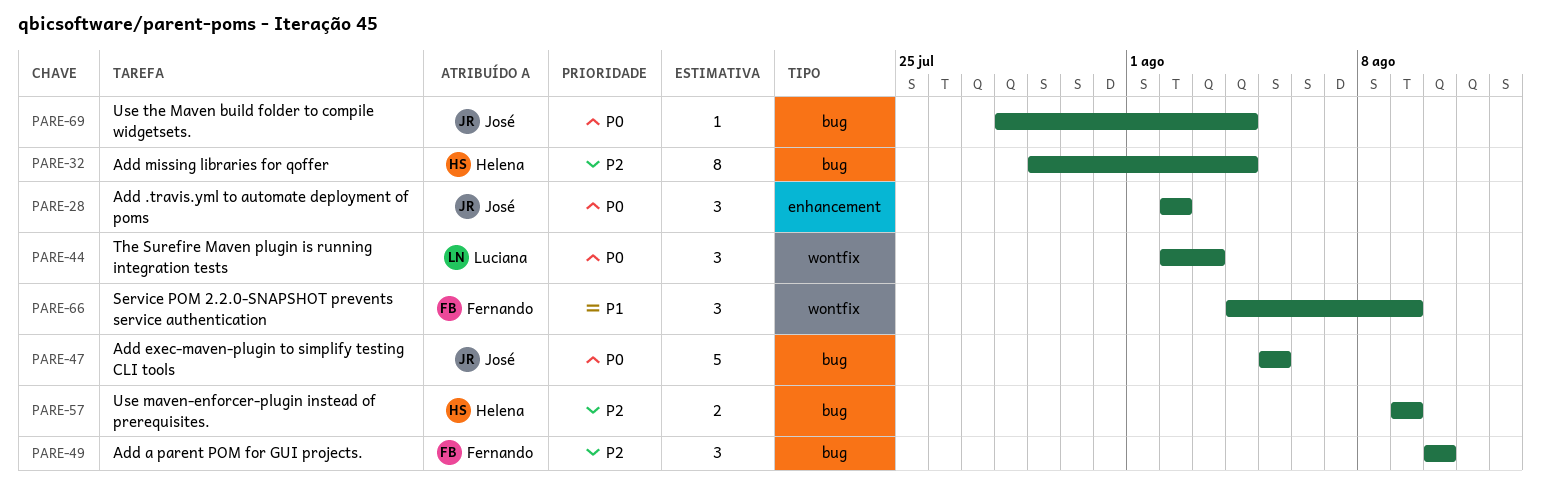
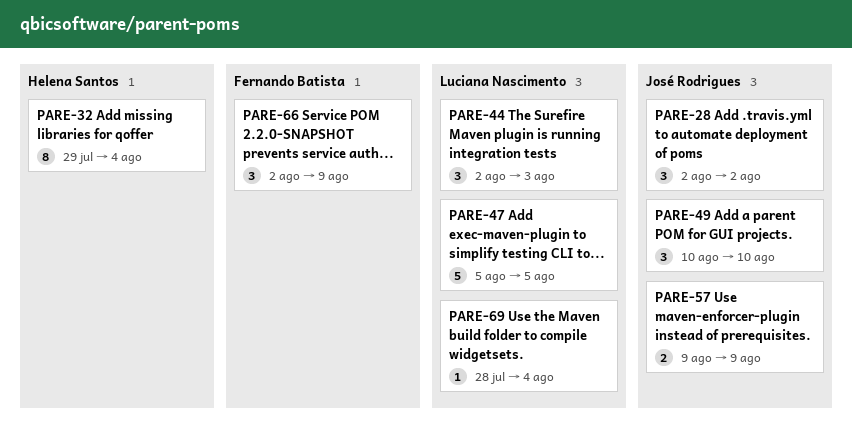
PARE-47, owner: José Rodrigues -> Luciana Nascimento
PARE-49, owner: Fernando Batista -> José Rodrigues
PARE-57, owner: Helena Santos -> José Rodrigues
PARE-66, start: Aug 4 -> Aug 2
PARE-69, owner: José Rodrigues -> Luciana Nascimento

